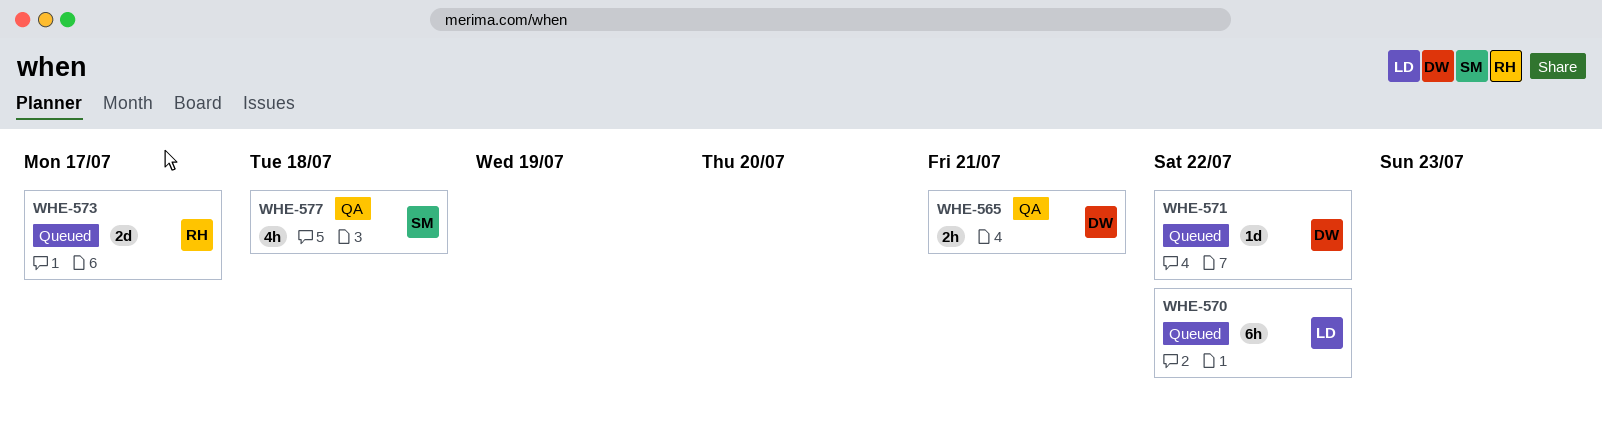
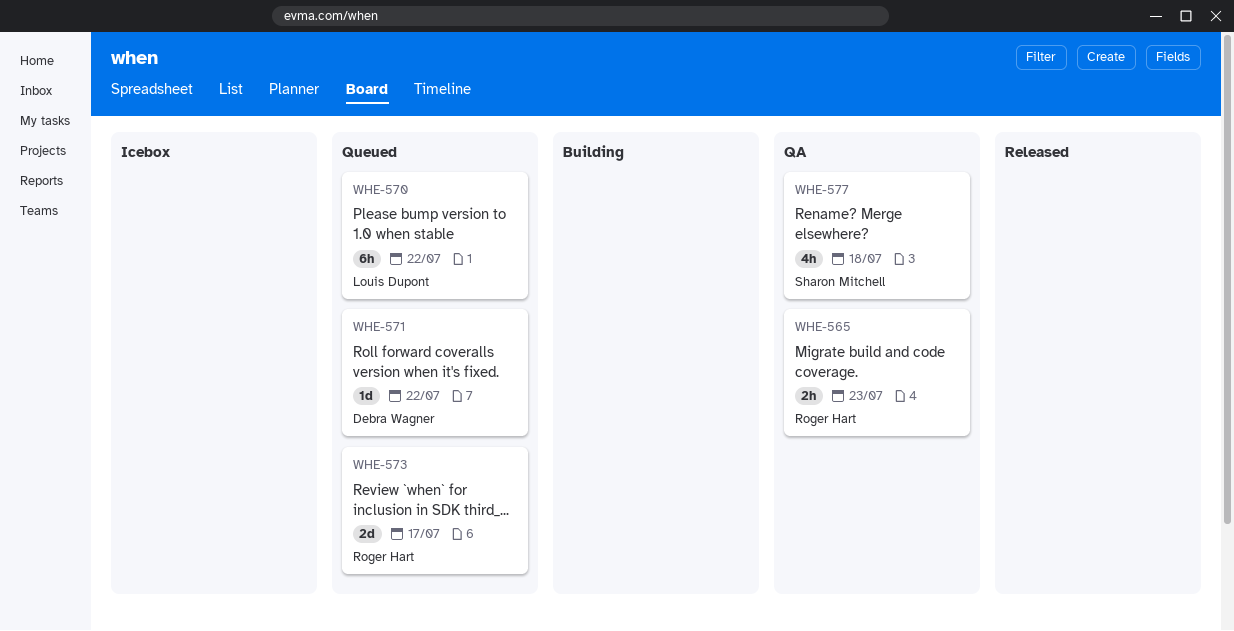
WHE-565, owner: Debra Wagner -> Roger Hart
WHE-565, due: Jul 21 -> Jul 23

